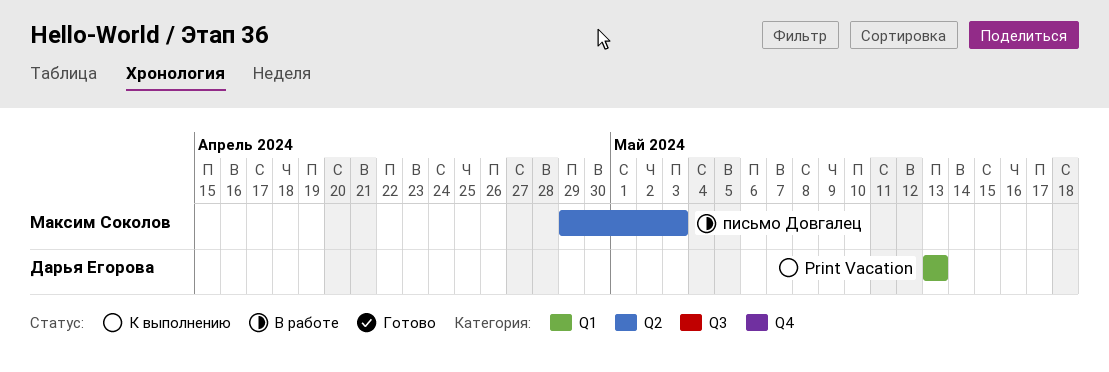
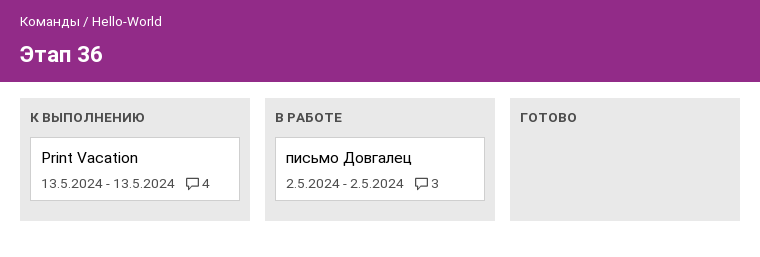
письмо Довгалец, start: Apr 29 -> May 2
письмо Довгалец, due: May 3 -> May 2

